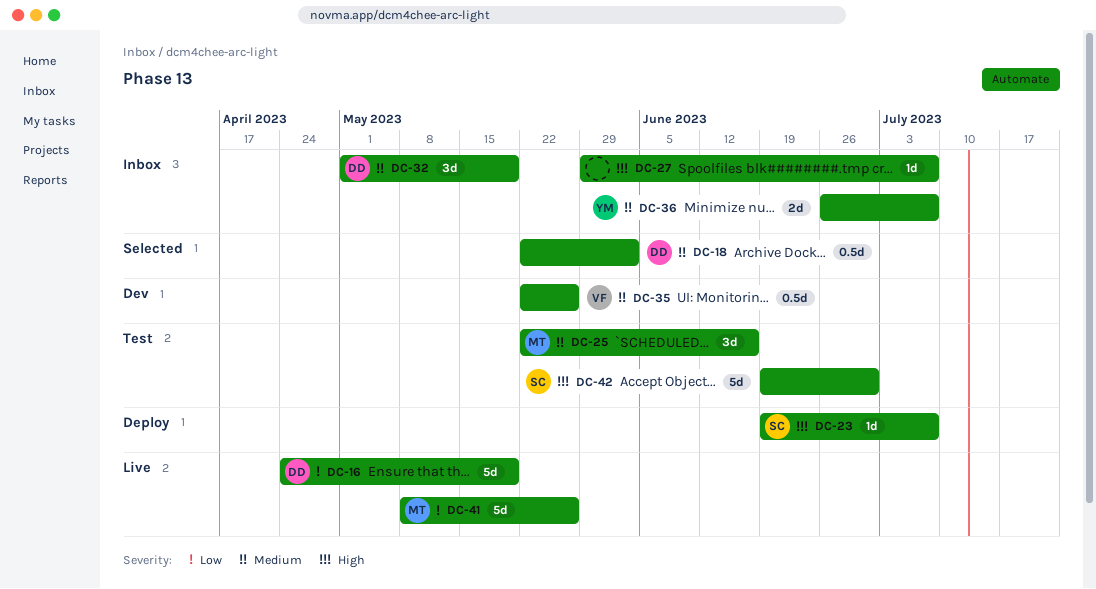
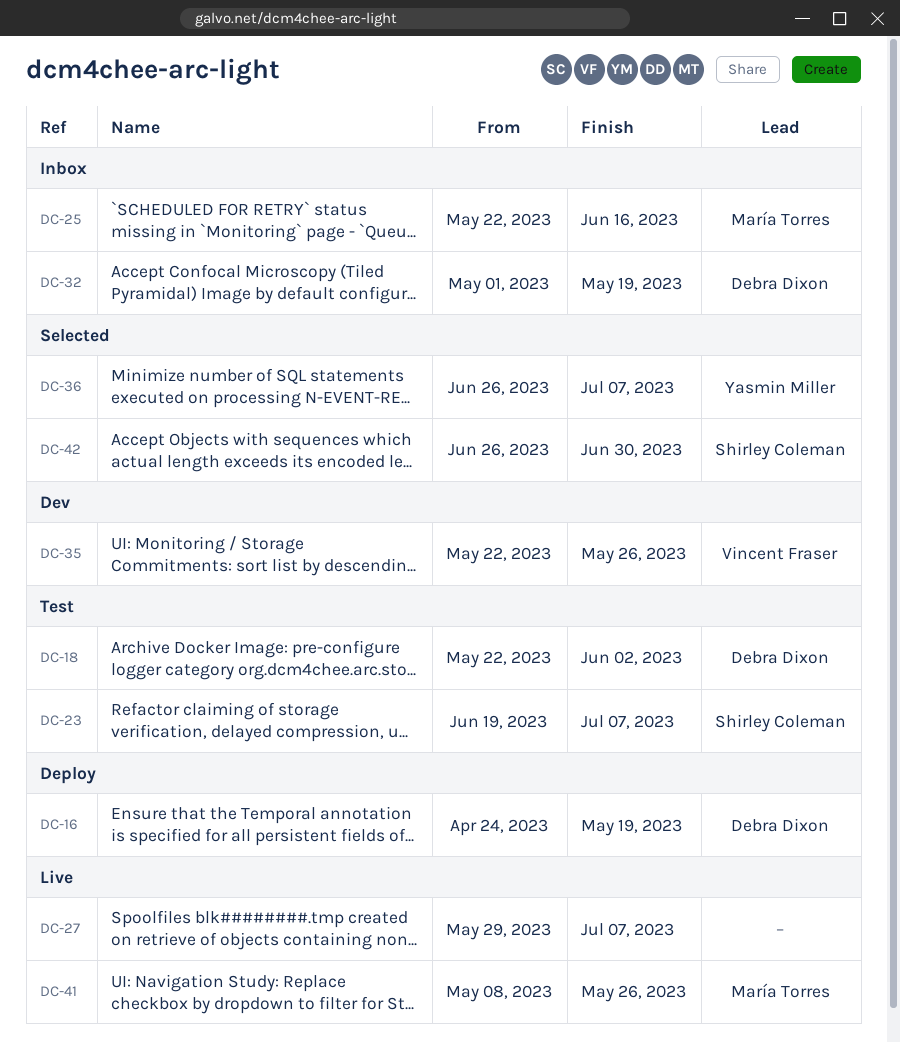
DC-16, status: Live -> Deploy
DC-18, status: Selected -> Test
DC-23, status: Deploy -> Test
DC-25, status: Test -> Inbox
DC-27, status: Inbox -> Live
DC-36, status: Inbox -> Selected
DC-42, status: Test -> Selected
DC-42, start: Jun 19 -> Jun 26

